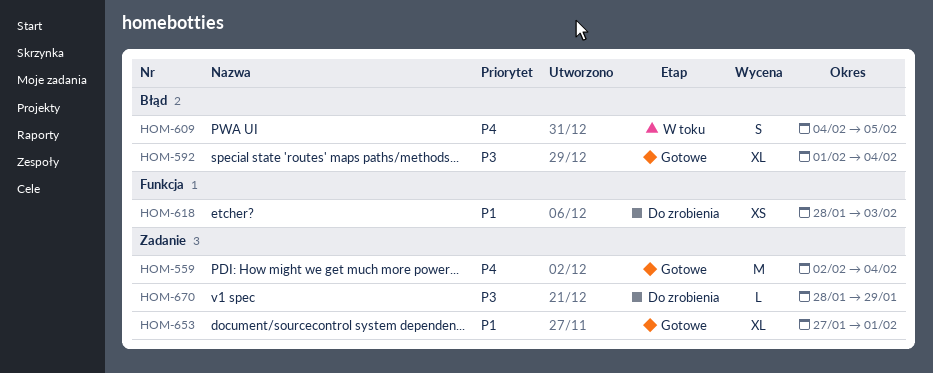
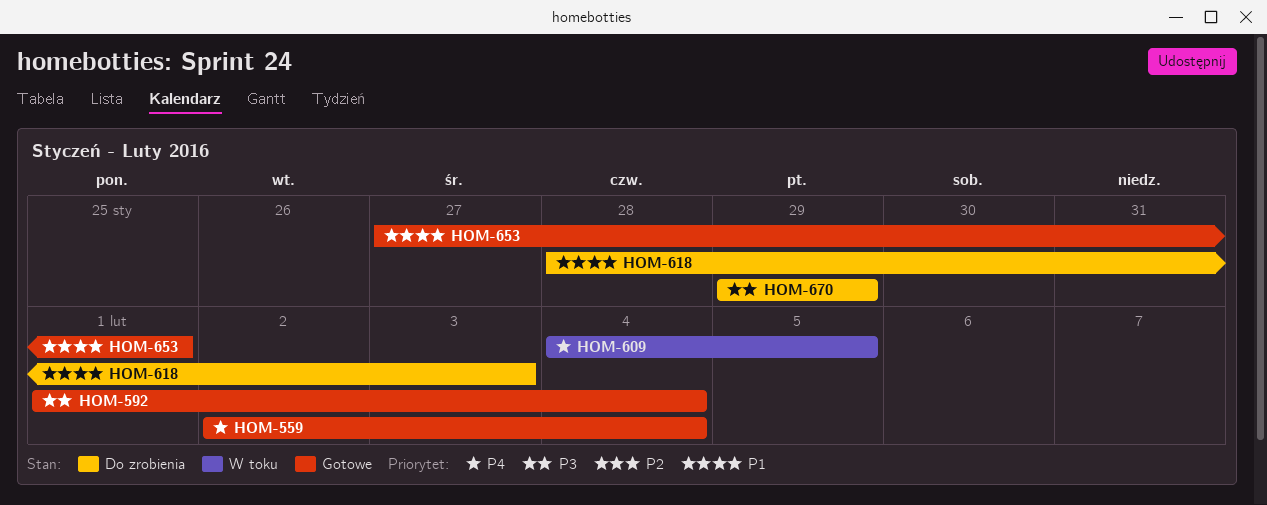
HOM-670, start: Jan 28 -> Jan 29

